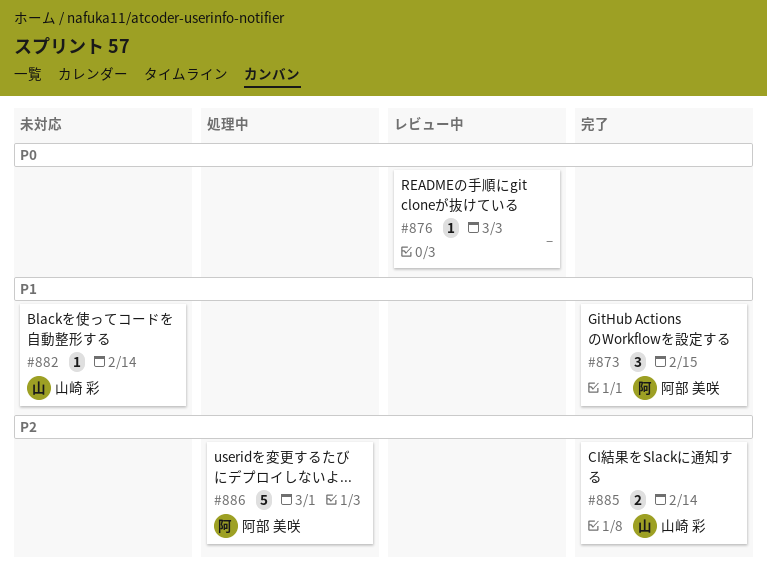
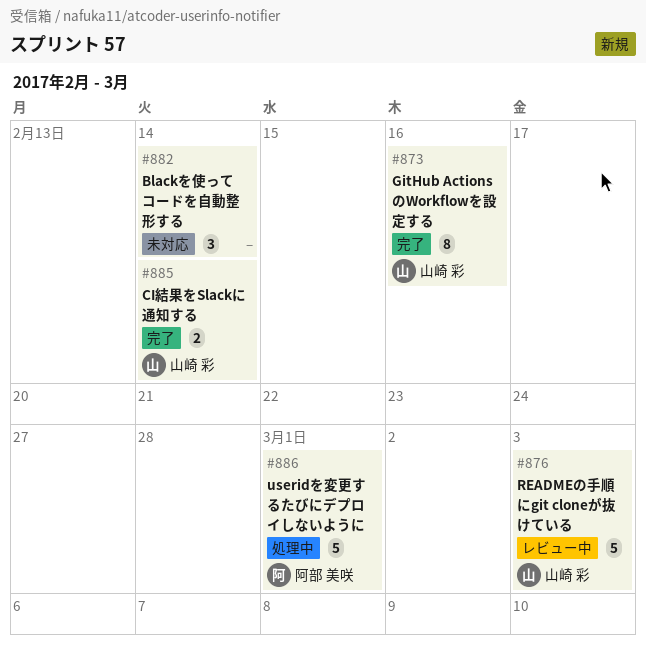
#873, owner: 阿部 美咲 -> 山崎 彩
#873, estimate: 3 -> 8
#873, due: Feb 15 -> Feb 16
#876, owner: none -> 山崎 彩
#876, estimate: 1 -> 5
#882, owner: 山崎 彩 -> none
#882, estimate: 1 -> 3

